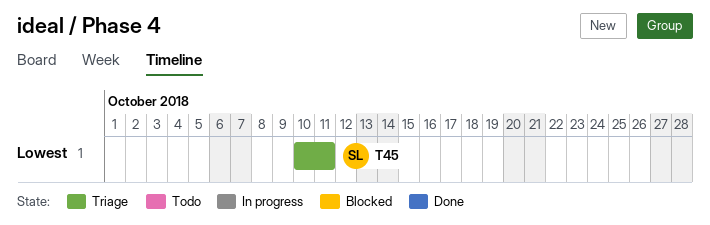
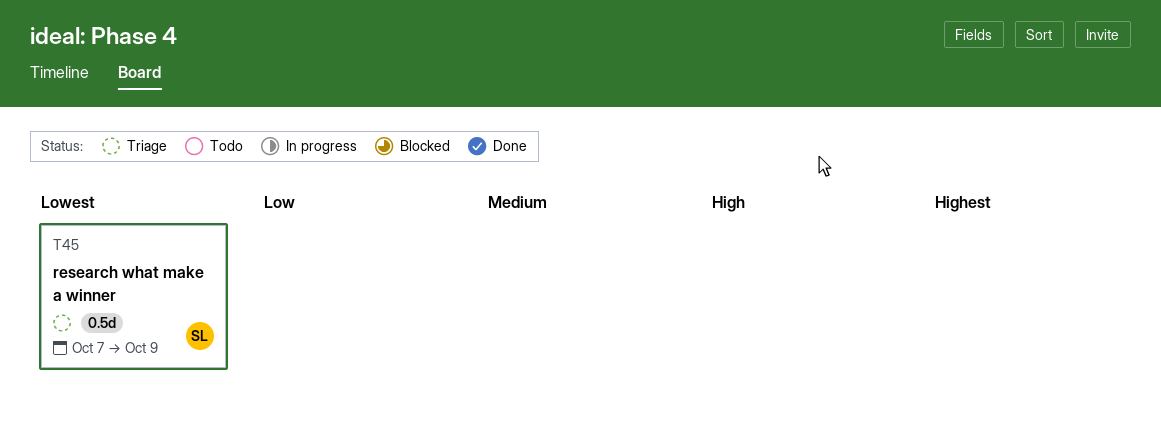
T45, start: Oct 10 -> Oct 7
T45, due: Oct 11 -> Oct 9

